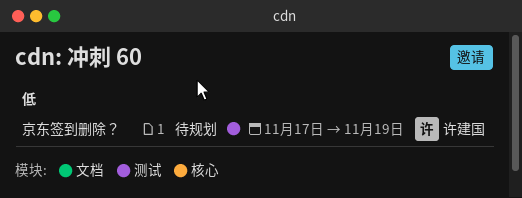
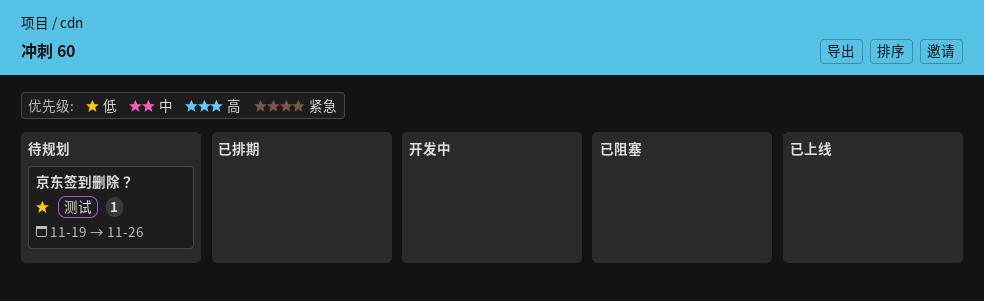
京东签到删除？, start: Nov 17 -> Nov 19
京东签到删除？, due: Nov 19 -> Nov 26

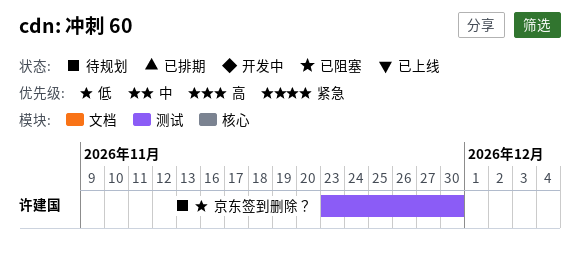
京东签到删除？, start: Nov 19 -> Nov 23
京东签到删除？, due: Nov 26 -> Nov 30

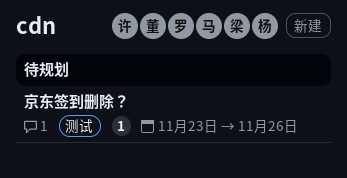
京东签到删除？, due: Nov 30 -> Nov 26

